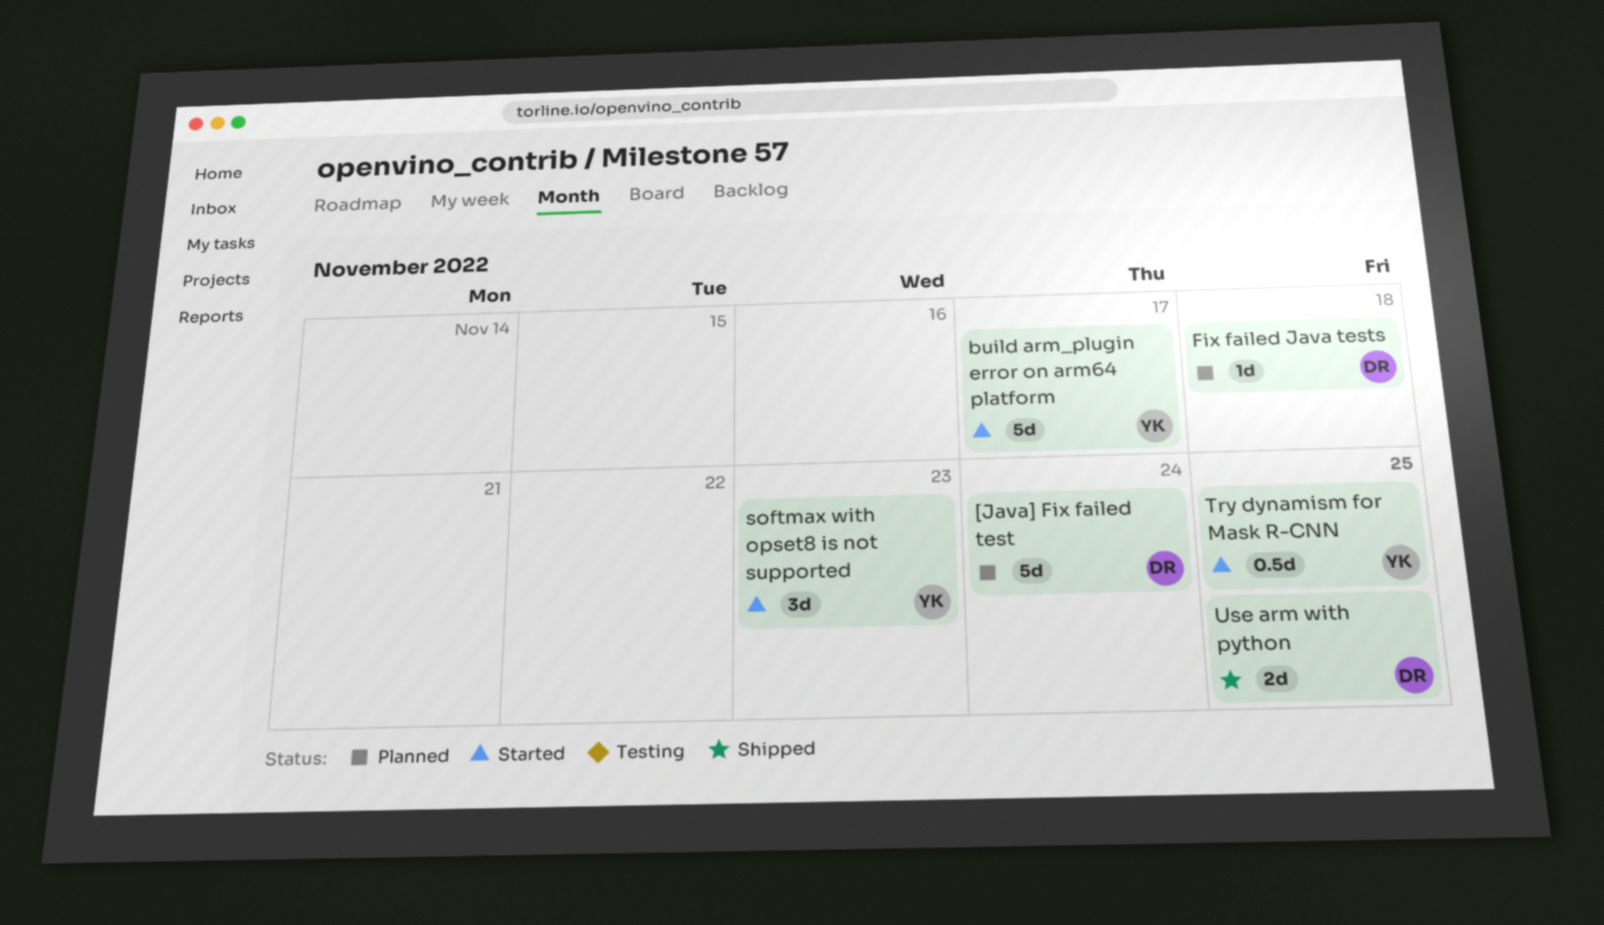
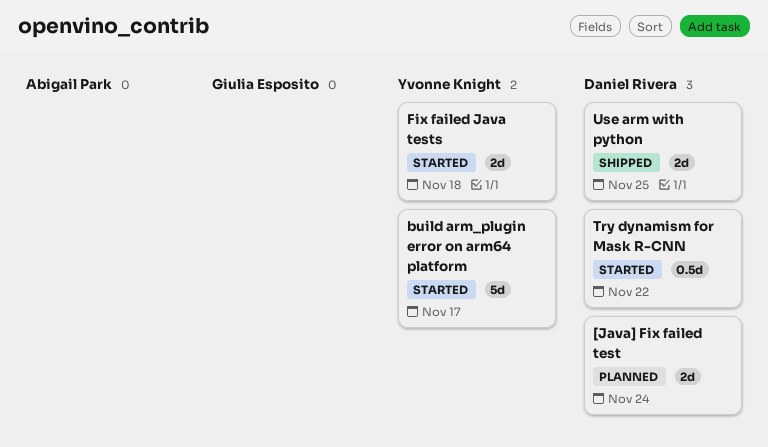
[Java] Fix failed test, estimate: 5d -> 2d
Fix failed Java tests, status: Planned -> Started
Fix failed Java tests, owner: Daniel Rivera -> Yvonne Knight
Fix failed Java tests, estimate: 1d -> 2d
softmax with opset8 is not supported: present -> none
Try dynamism for Mask R-CNN, owner: Yvonne Knight -> Daniel Rivera
Try dynamism for Mask R-CNN, due: Nov 25 -> Nov 22

